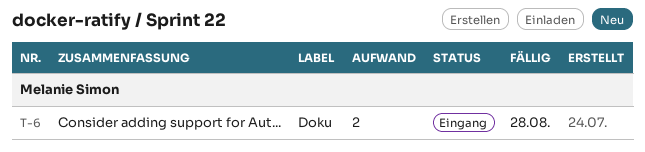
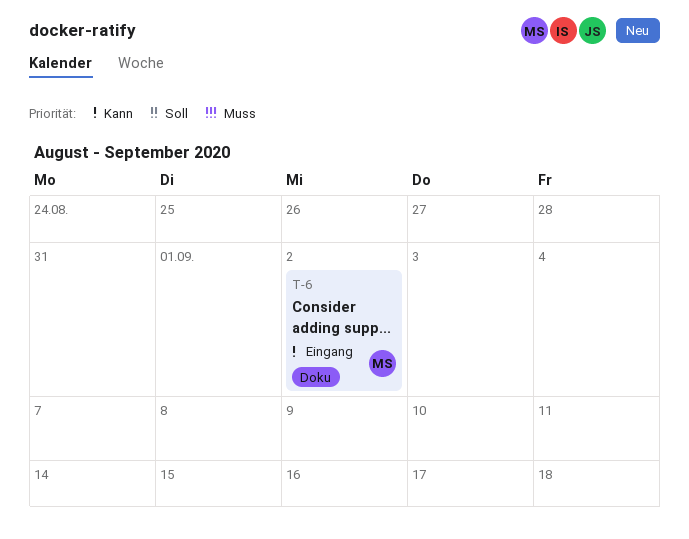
T-6, due: Aug 28 -> Sep 2

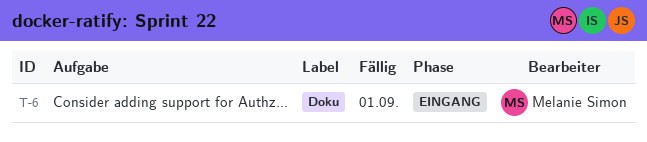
T-6, due: Sep 2 -> Sep 1

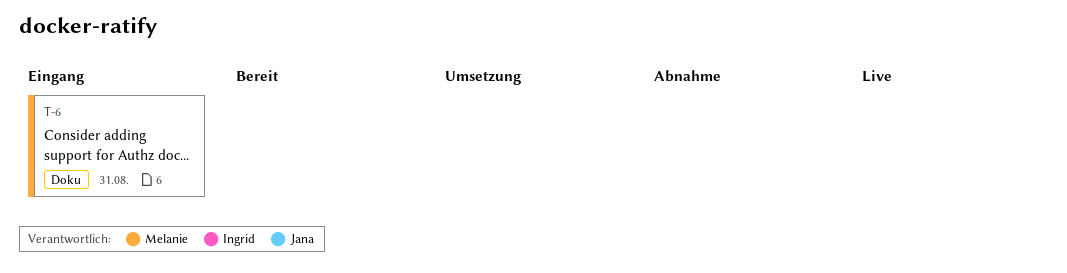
T-6, due: Sep 1 -> Aug 31

